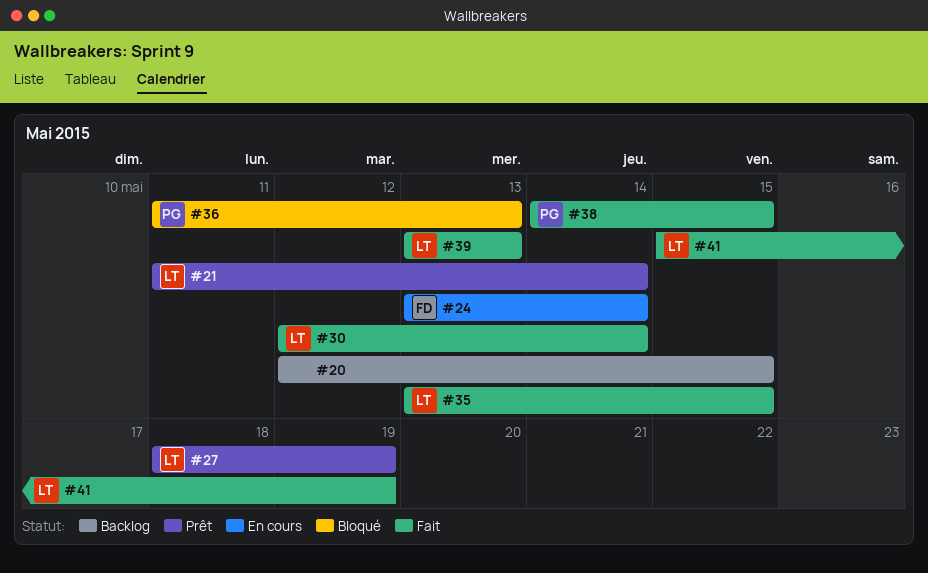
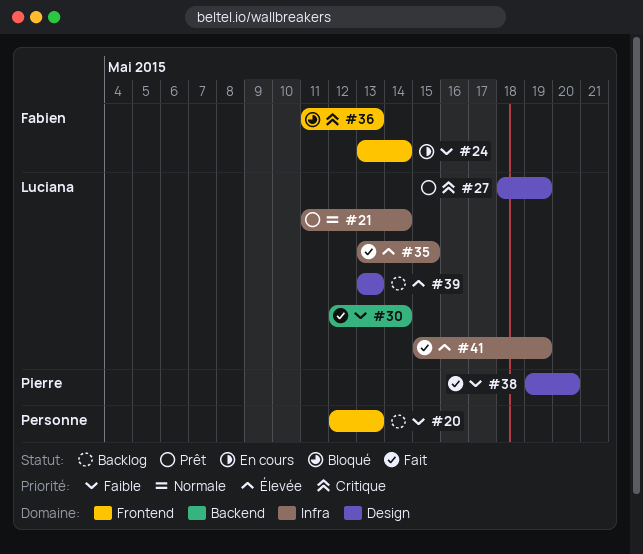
#20, due: May 15 -> May 13
#36, owner: Pierre -> Fabien
#38, start: May 14 -> May 19
#38, due: May 15 -> May 20
#39, status: Fait -> Backlog

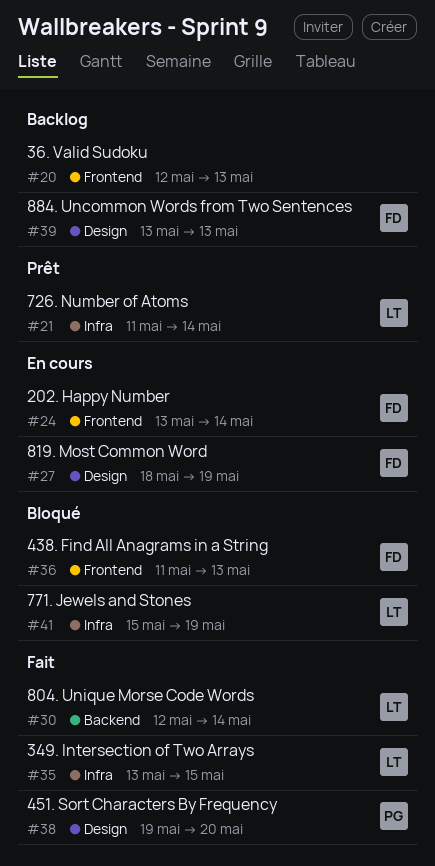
#27, status: Prêt -> En cours
#27, owner: Luciana -> Fabien
#39, owner: Luciana -> Fabien
#41, status: Fait -> Bloqué

